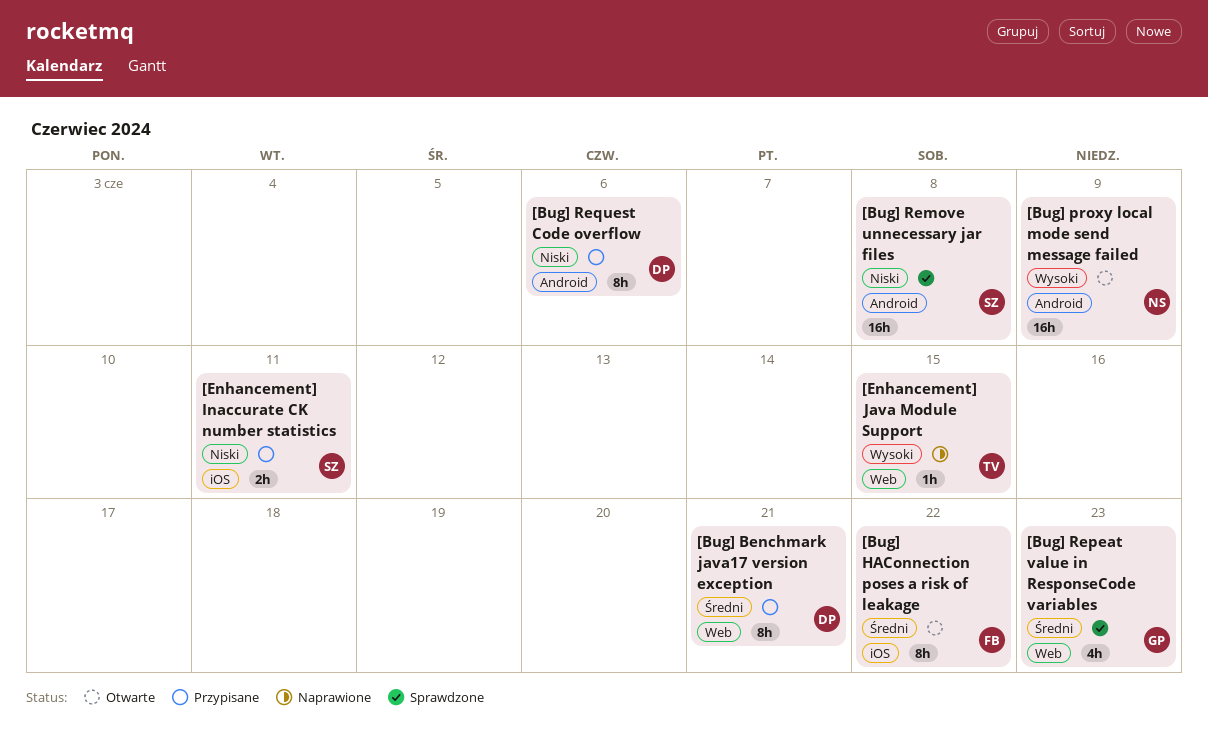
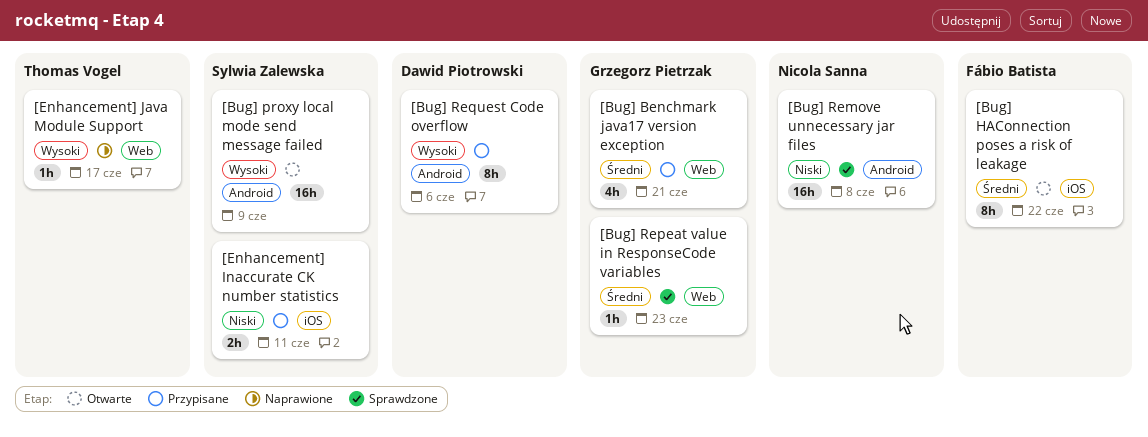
[Bug] Benchmark java17 version exception, owner: Dawid Piotrowski -> Grzegorz Pietrzak
[Bug] Benchmark java17 version exception, estimate: 8h -> 4h
[Bug] proxy local mode send message failed, owner: Nicola Sanna -> Sylwia Zalewska
[Bug] Remove unnecessary jar files, owner: Sylwia Zalewska -> Nicola Sanna
[Bug] Repeat value in ResponseCode variables, estimate: 4h -> 1h
[Bug] Request Code overflow, priority: Niski -> Wysoki
[Enhancement] Java Module Support, due: Jun 15 -> Jun 17

